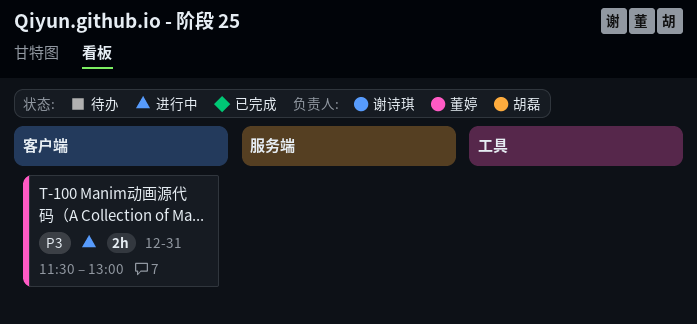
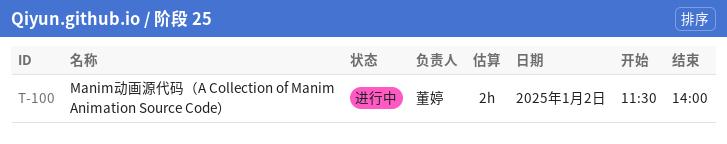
T-100, day: Dec 31 -> Jan 2
T-100, ends: 13:00 -> 14:00

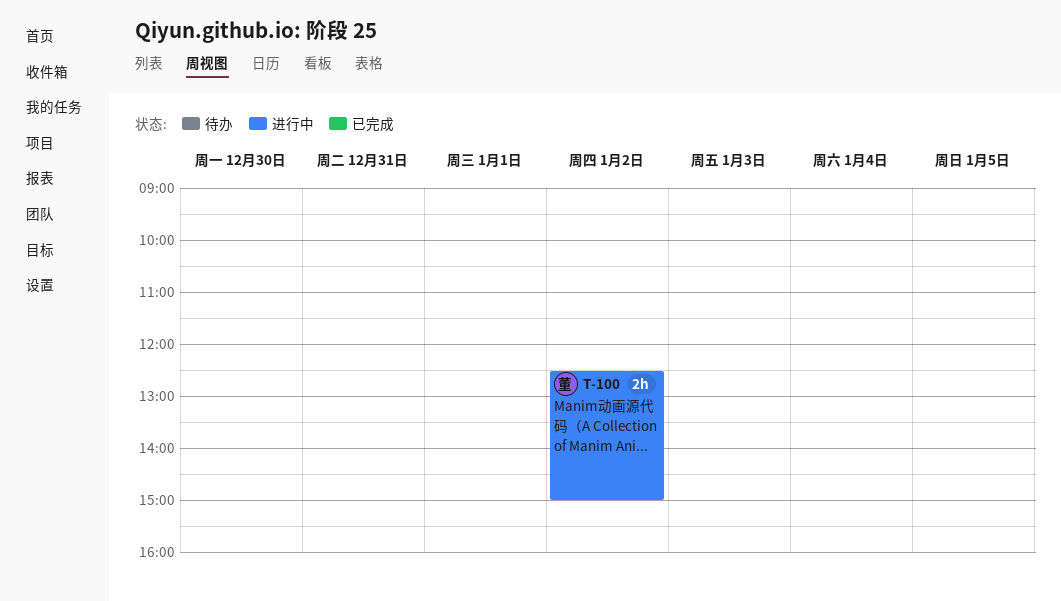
T-100, begins: 11:30 -> 12:30
T-100, ends: 14:00 -> 15:00

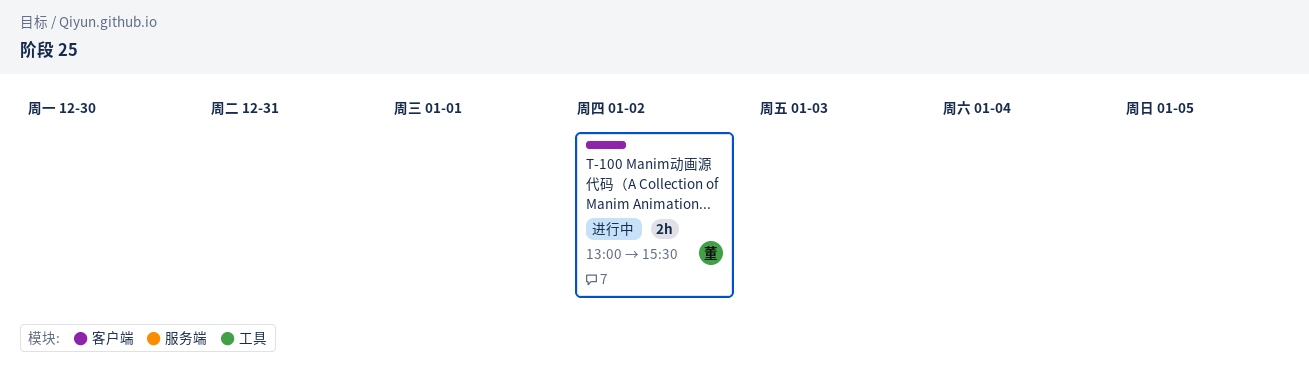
T-100, begins: 12:30 -> 13:00
T-100, ends: 15:00 -> 15:30

